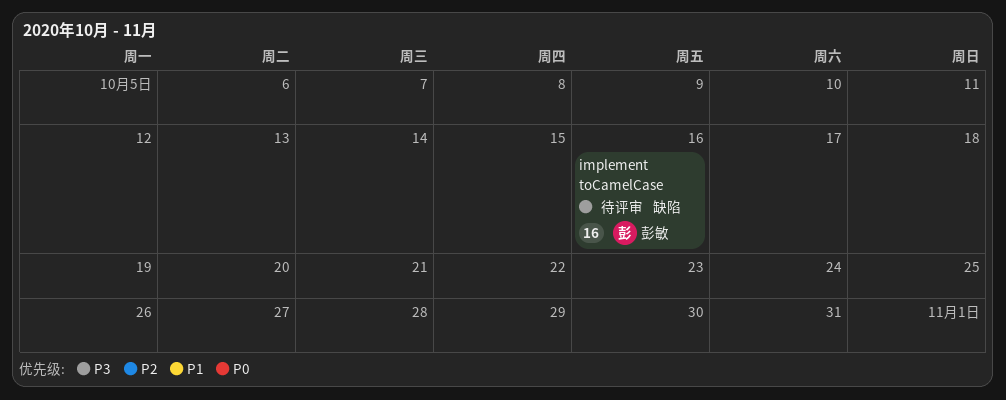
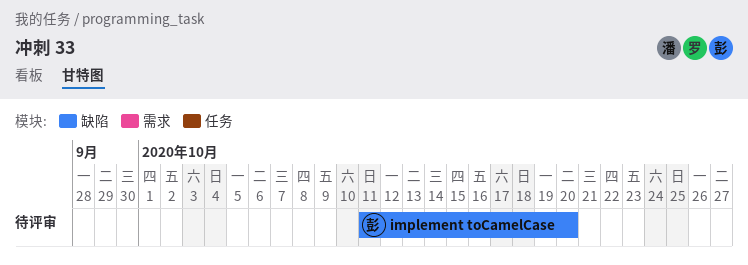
implement toCamelCase, due: Oct 16 -> Oct 20

